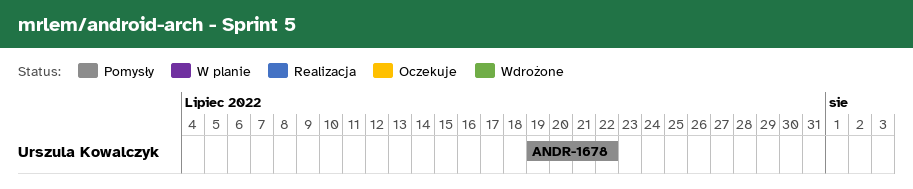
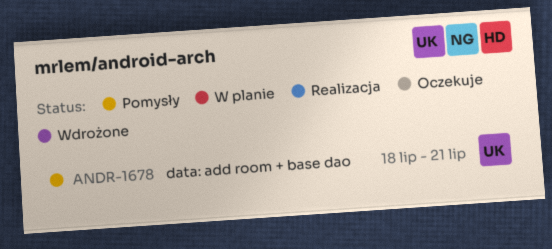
ANDR-1678, start: Jul 19 -> Jul 18
ANDR-1678, due: Jul 22 -> Jul 21

